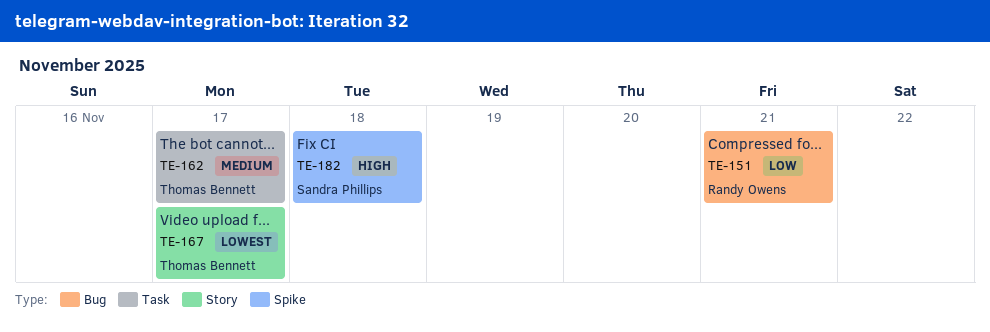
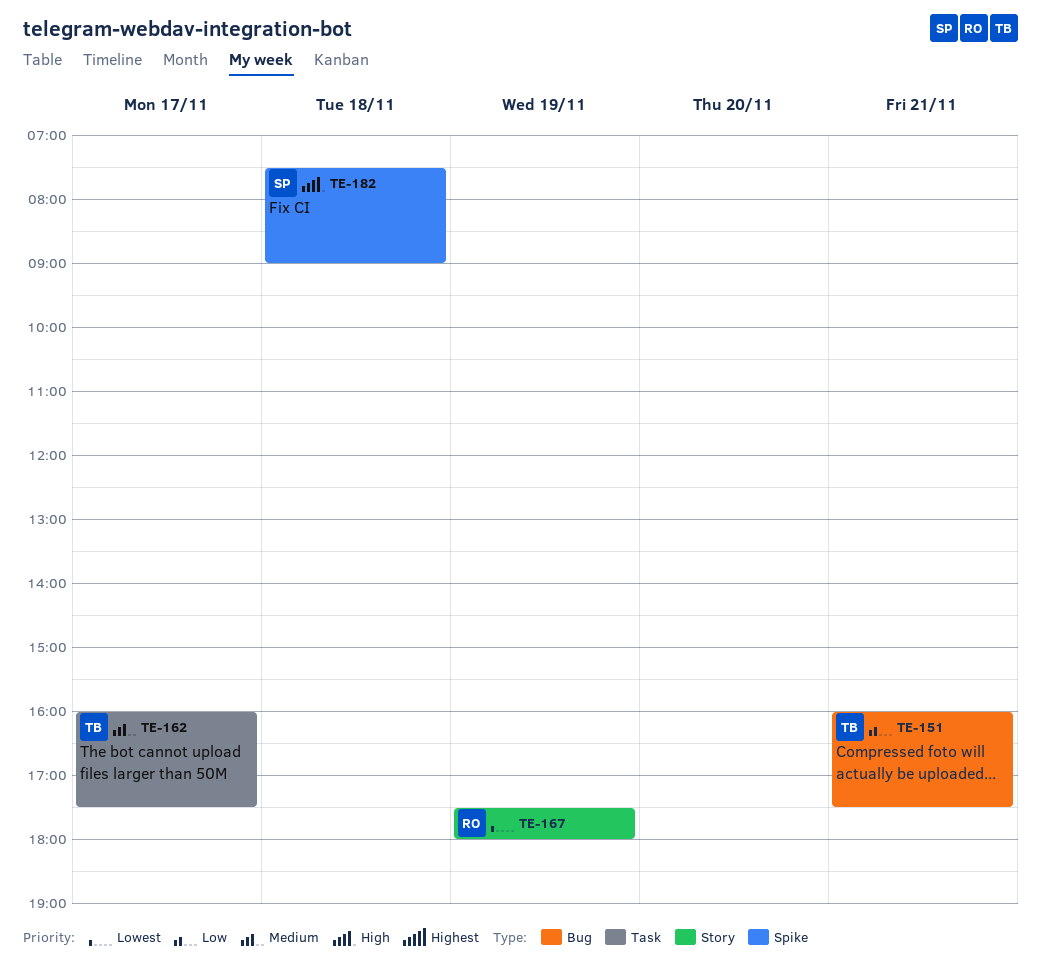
TE-151, owner: Randy Owens -> Thomas Bennett
TE-167, owner: Thomas Bennett -> Randy Owens
TE-167, day: Nov 17 -> Nov 19

